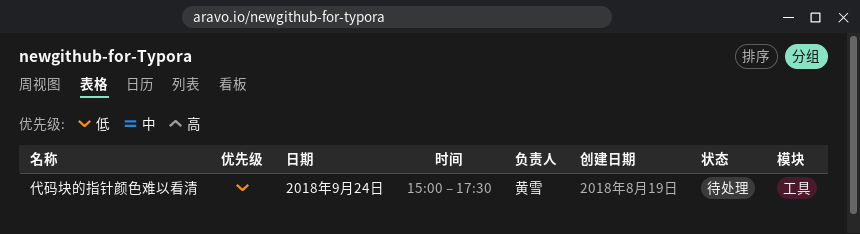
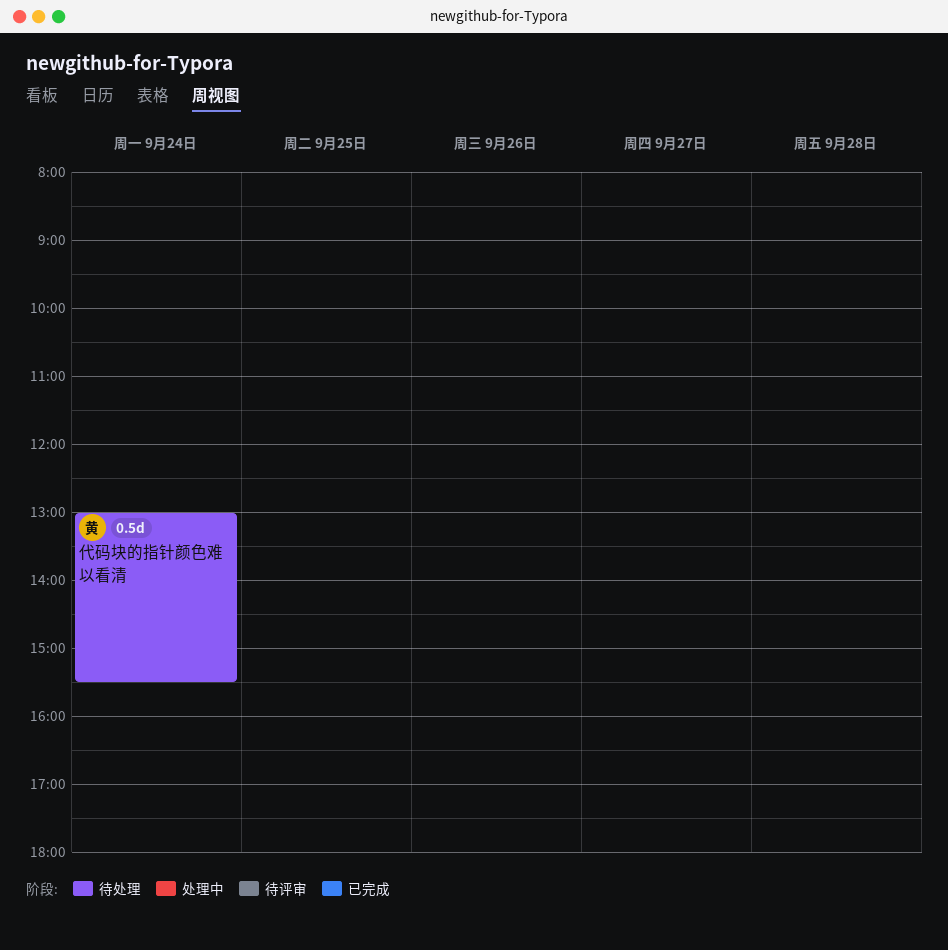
代码块的指针颜色难以看清, begins: 15:00 -> 13:00
代码块的指针颜色难以看清, ends: 17:30 -> 15:30

